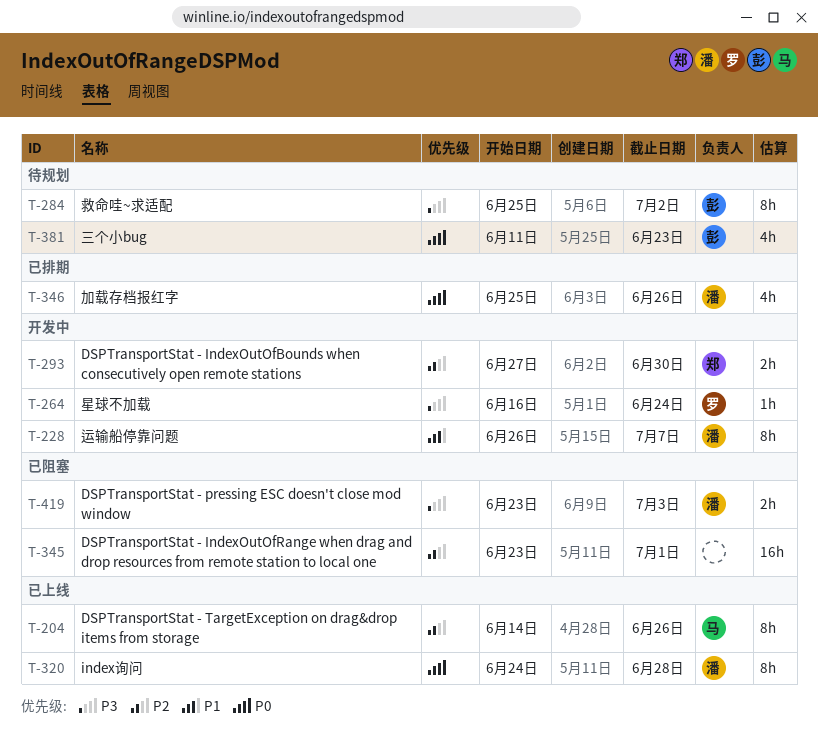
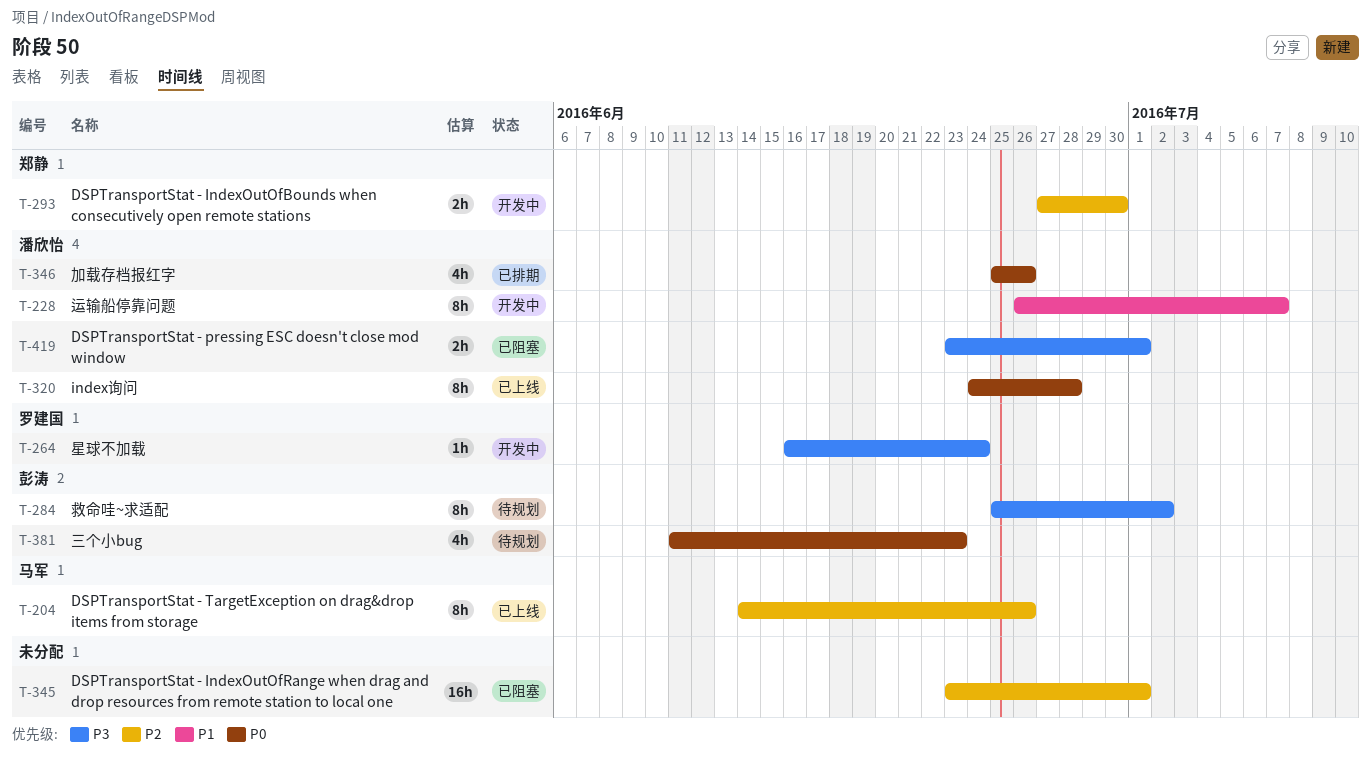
T-419, due: Jul 3 -> Jul 1

